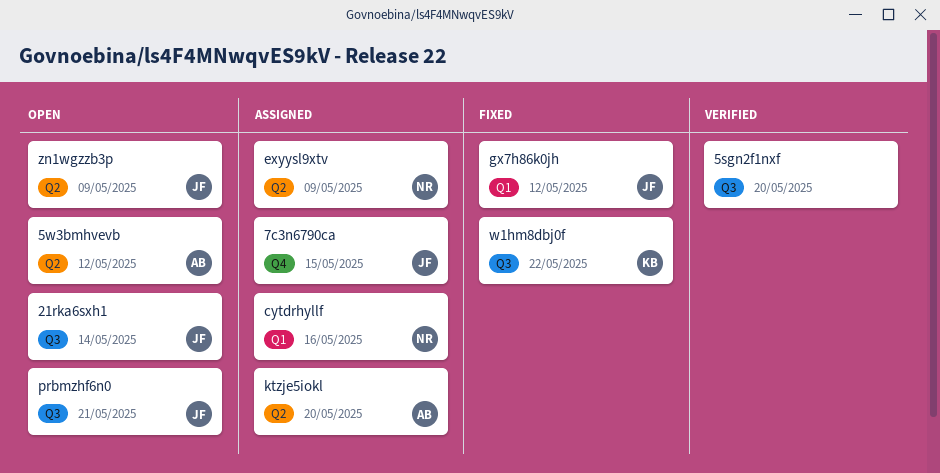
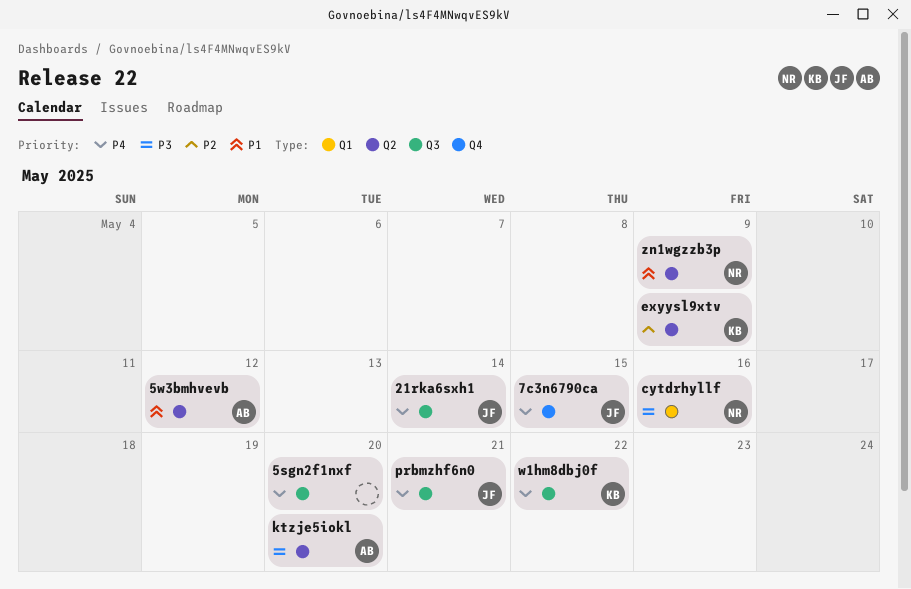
exyysl9xtv, owner: NR -> KB
gx7h86k0jh: present -> none
zn1wgzzb3p, owner: JF -> NR

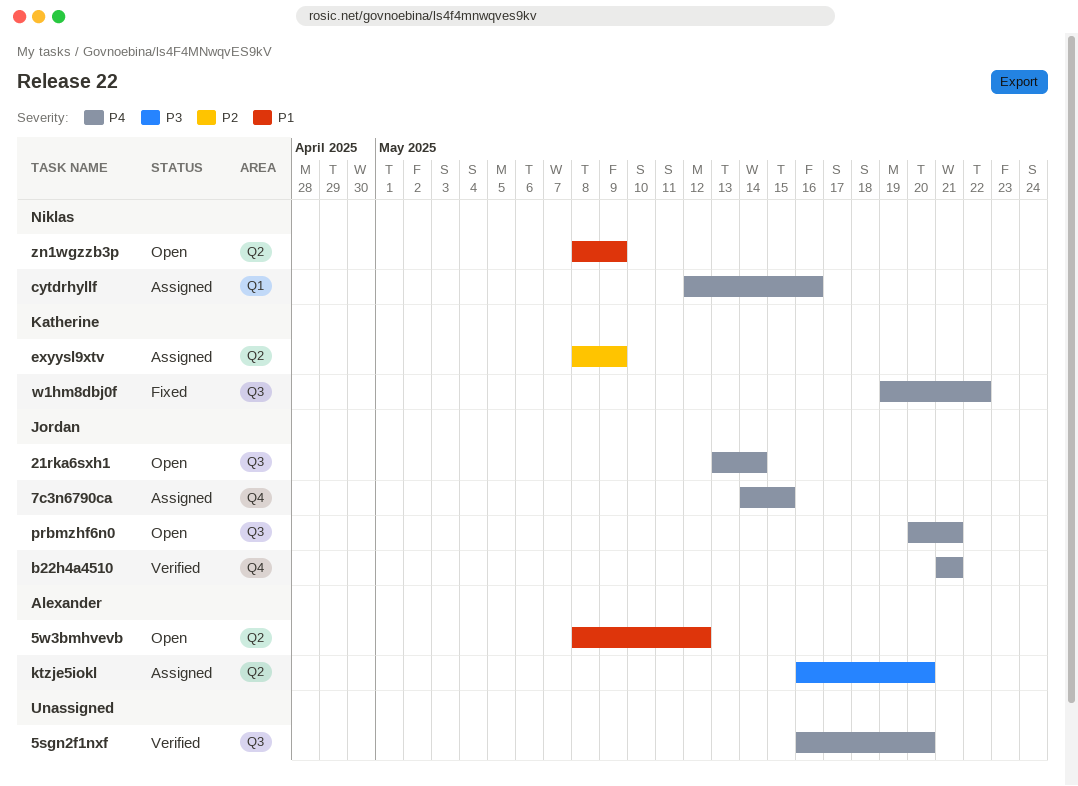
b22h4a4510: none -> present
cytdrhyllf, priority: P3 -> P4

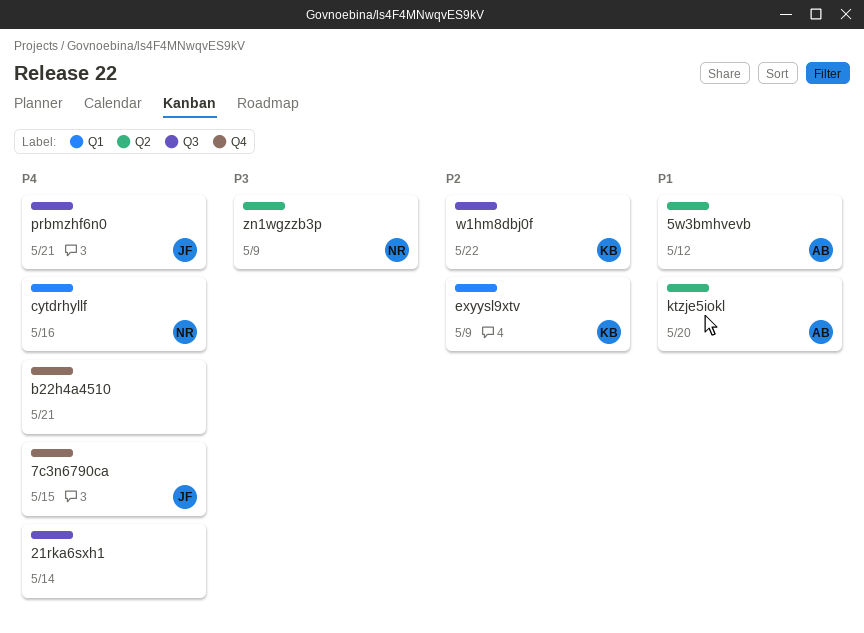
21rka6sxh1, owner: Jordan -> none
5sgn2f1nxf: present -> none
b22h4a4510, owner: Jordan -> none
exyysl9xtv, label: Q2 -> Q1
ktzje5iokl, priority: P3 -> P1
w1hm8dbj0f, priority: P4 -> P2
zn1wgzzb3p, priority: P1 -> P3

